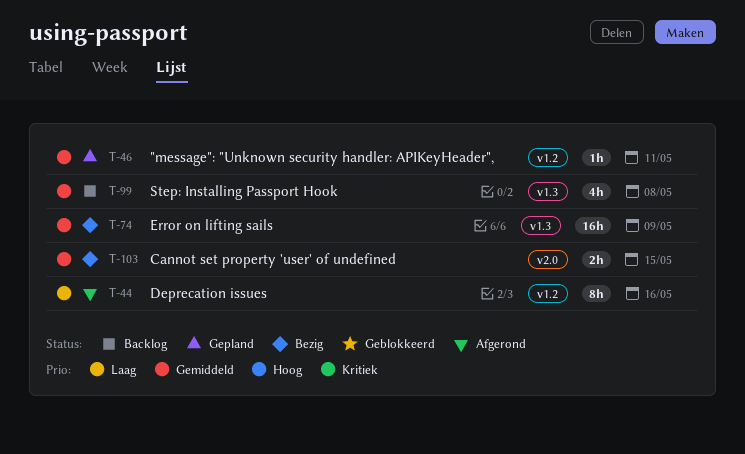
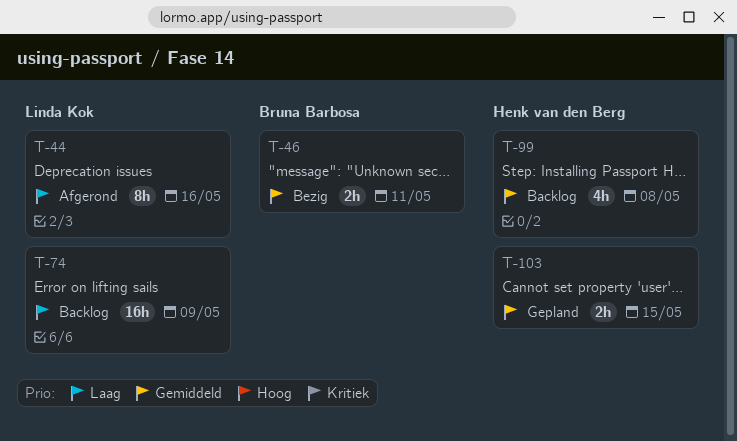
T-46, status: Gepland -> Bezig
T-46, estimate: 1h -> 2h
T-74, status: Bezig -> Backlog
T-74, priority: Gemiddeld -> Laag
T-103, status: Bezig -> Gepland

